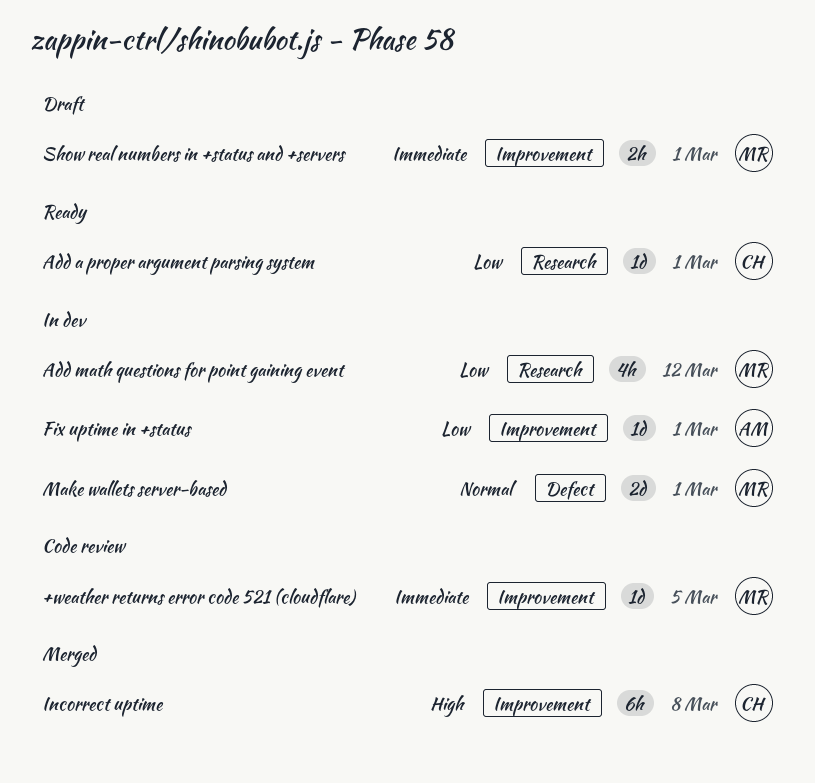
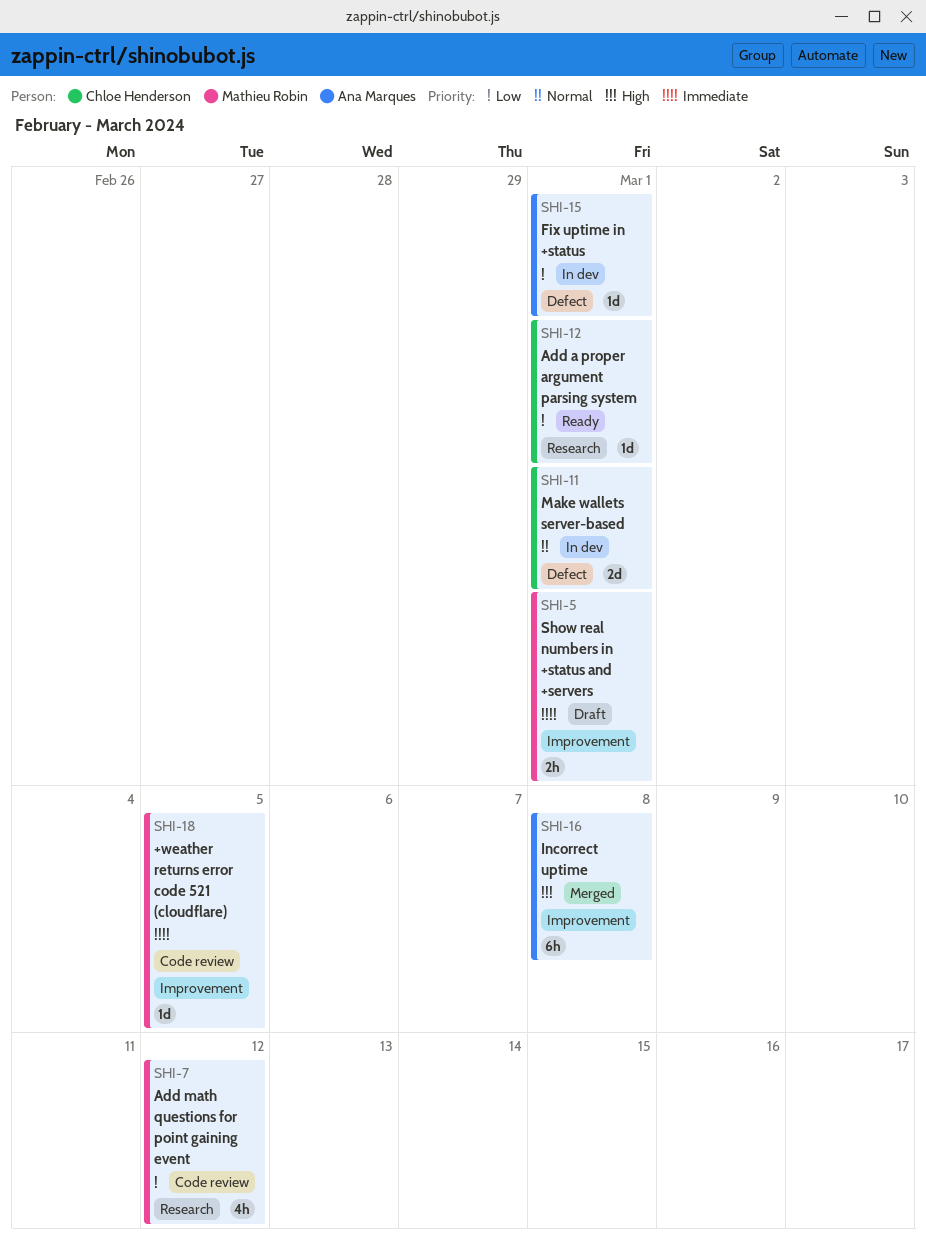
Add math questions for point gaining event, status: In dev -> Code review
Fix uptime in +status, label: Improvement -> Defect
Incorrect uptime, owner: Chloe Henderson -> Ana Marques
Make wallets server-based, owner: Mathieu Robin -> Chloe Henderson

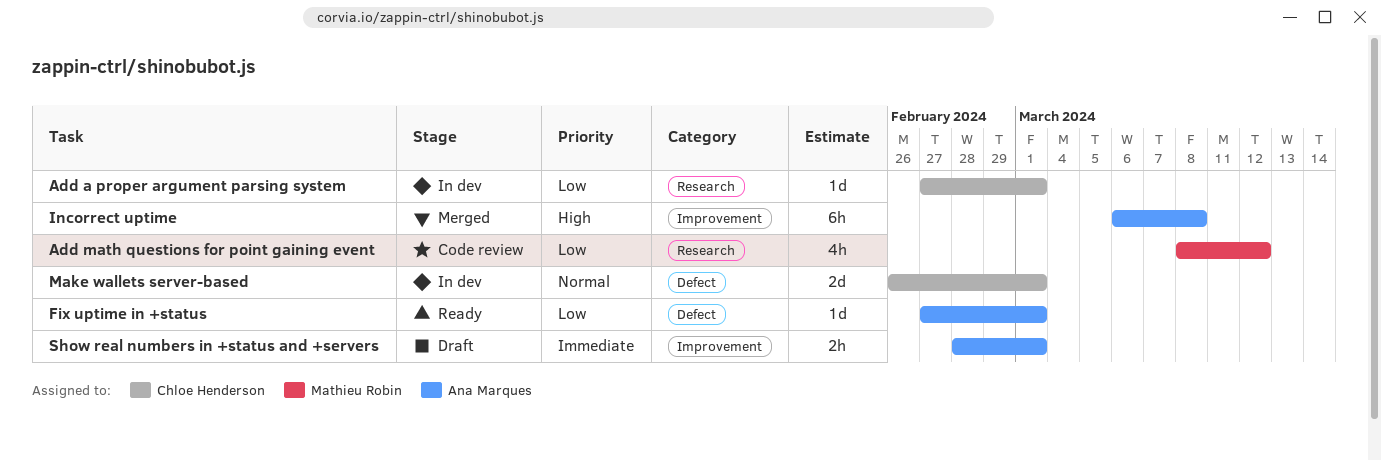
+weather returns error code 521 (cloudflare): present -> none
Add a proper argument parsing system, status: Ready -> In dev
Fix uptime in +status, status: In dev -> Ready
Show real numbers in +status and +servers, owner: Mathieu Robin -> Ana Marques

